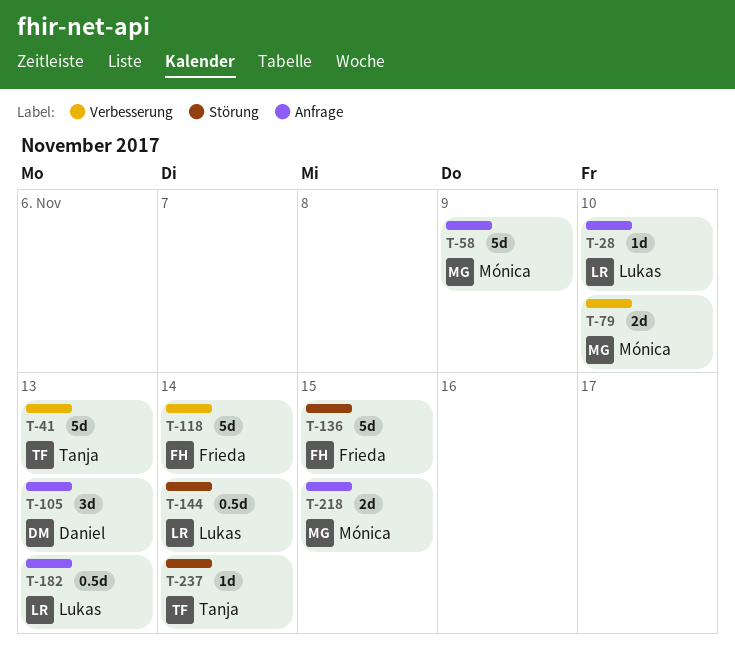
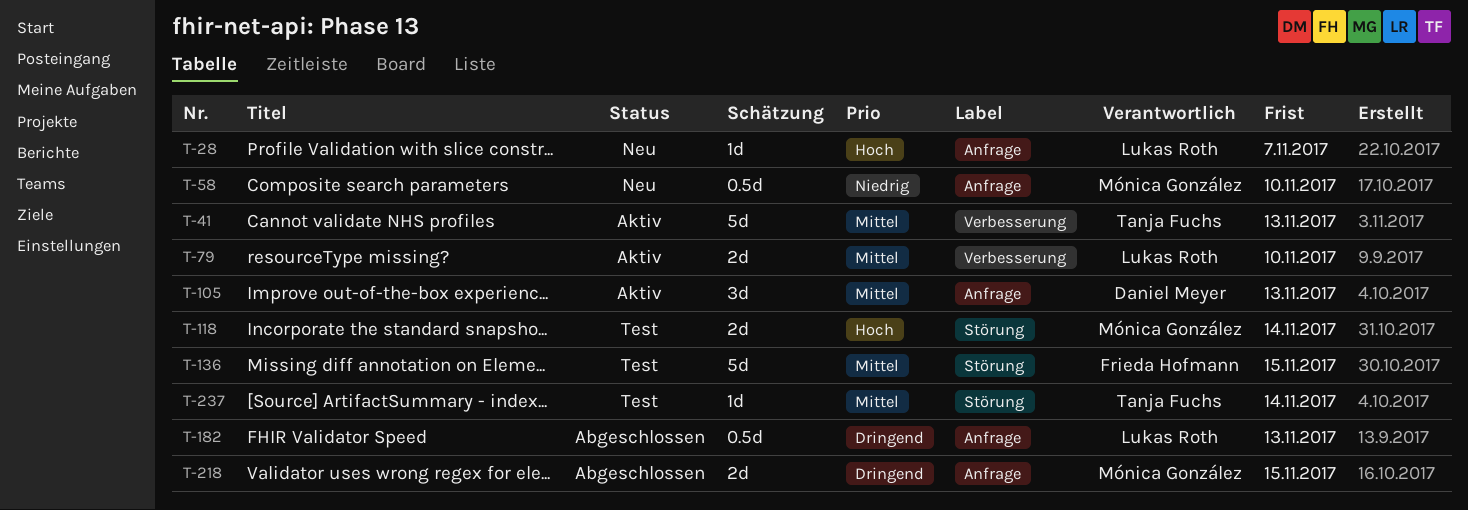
T-28, due: Nov 10 -> Nov 7
T-58, estimate: 5d -> 0.5d
T-58, due: Nov 9 -> Nov 10
T-79, owner: Mónica González -> Lukas Roth
T-118, owner: Frieda Hofmann -> Mónica González
T-118, label: Verbesserung -> Störung
T-118, estimate: 5d -> 2d
T-144: present -> none

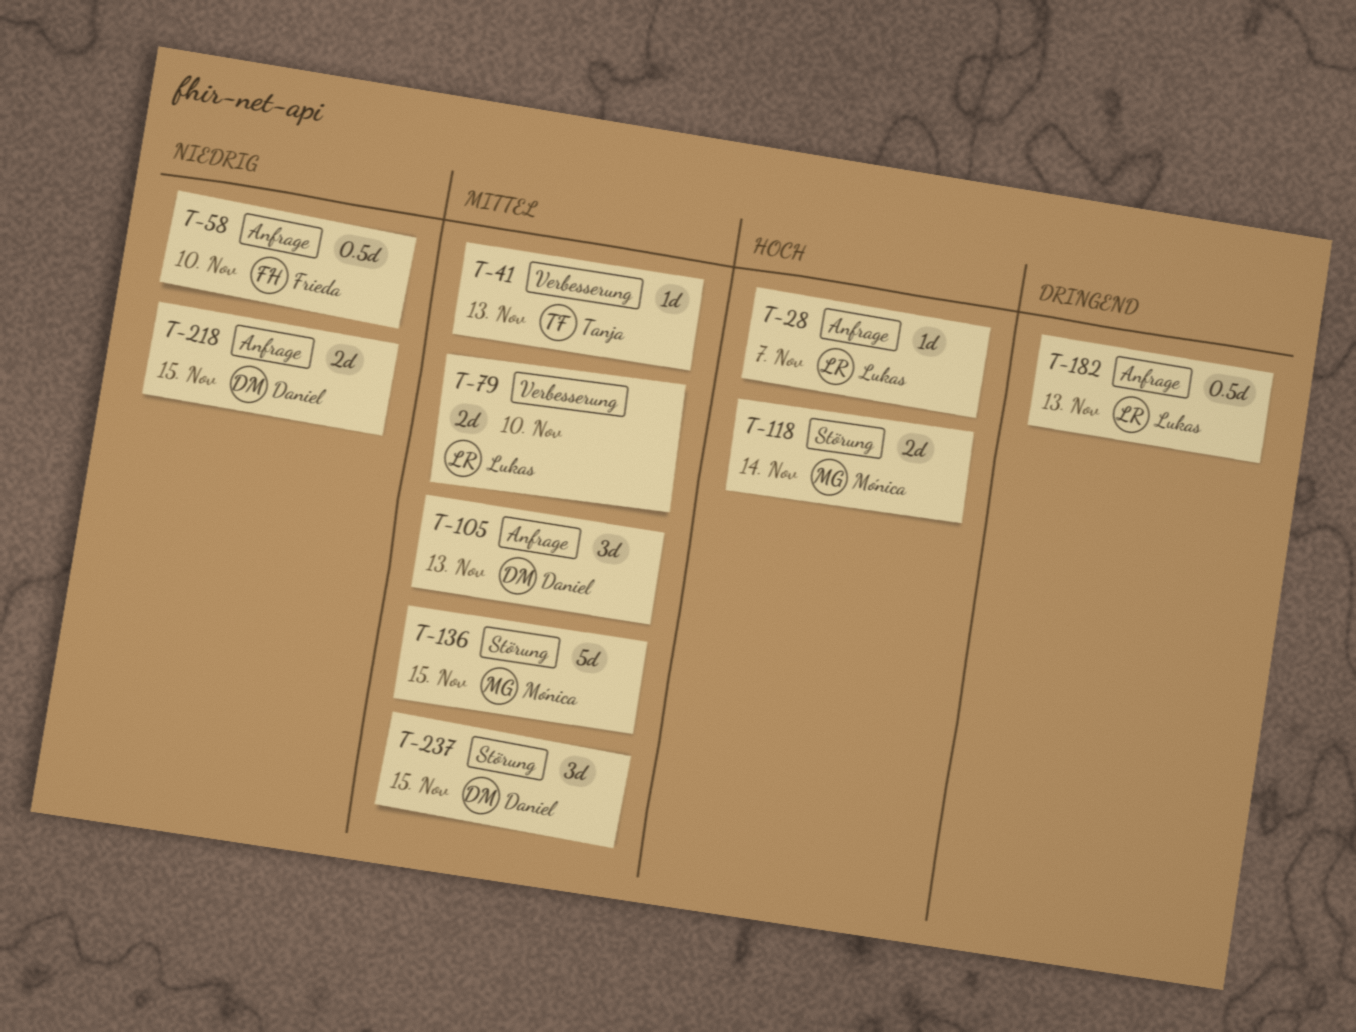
T-41, estimate: 5d -> 1d
T-58, owner: Mónica González -> Frieda Hofmann
T-136, owner: Frieda Hofmann -> Mónica González
T-218, owner: Mónica González -> Daniel Meyer
T-218, priority: Dringend -> Niedrig
T-237, owner: Tanja Fuchs -> Daniel Meyer
T-237, estimate: 1d -> 3d
T-237, due: Nov 14 -> Nov 15

